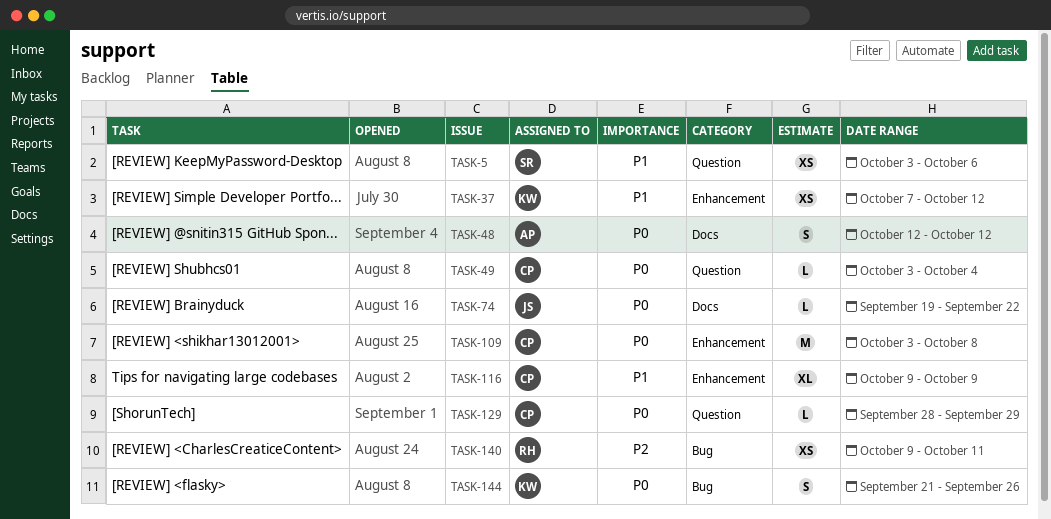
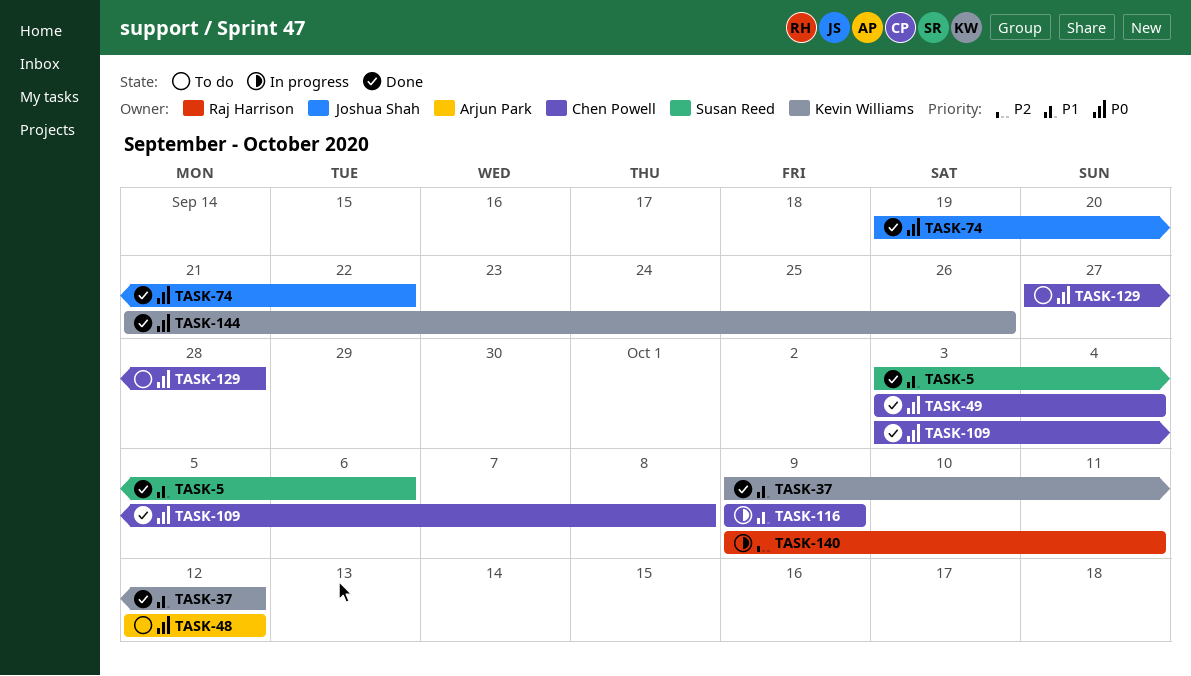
TASK-37, start: Oct 7 -> Oct 9
TASK-129, start: Sep 28 -> Sep 27
TASK-129, due: Sep 29 -> Sep 28

